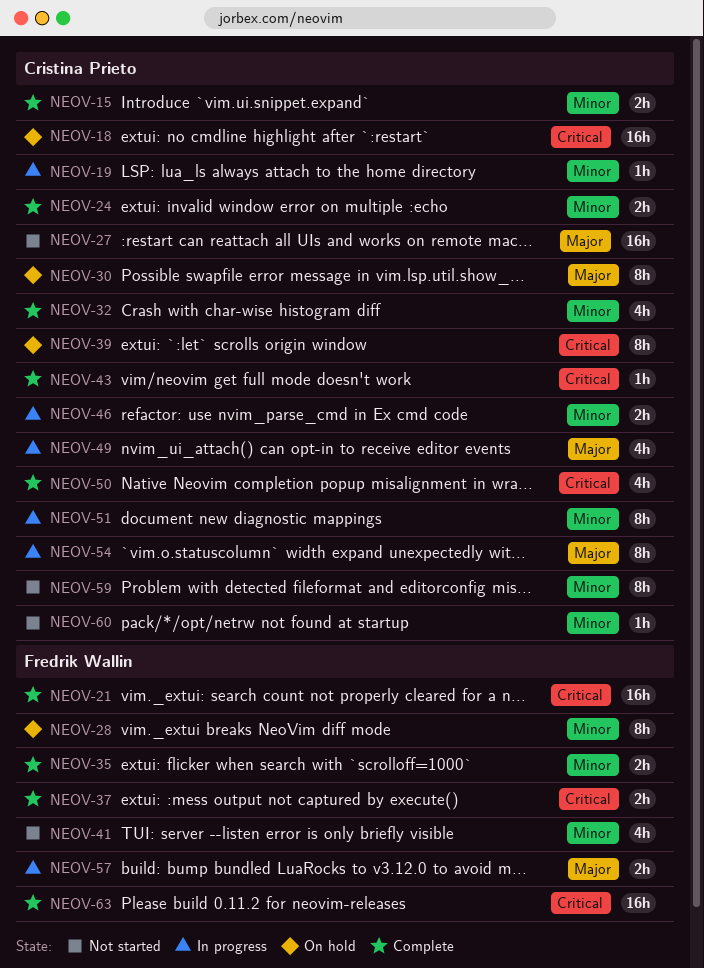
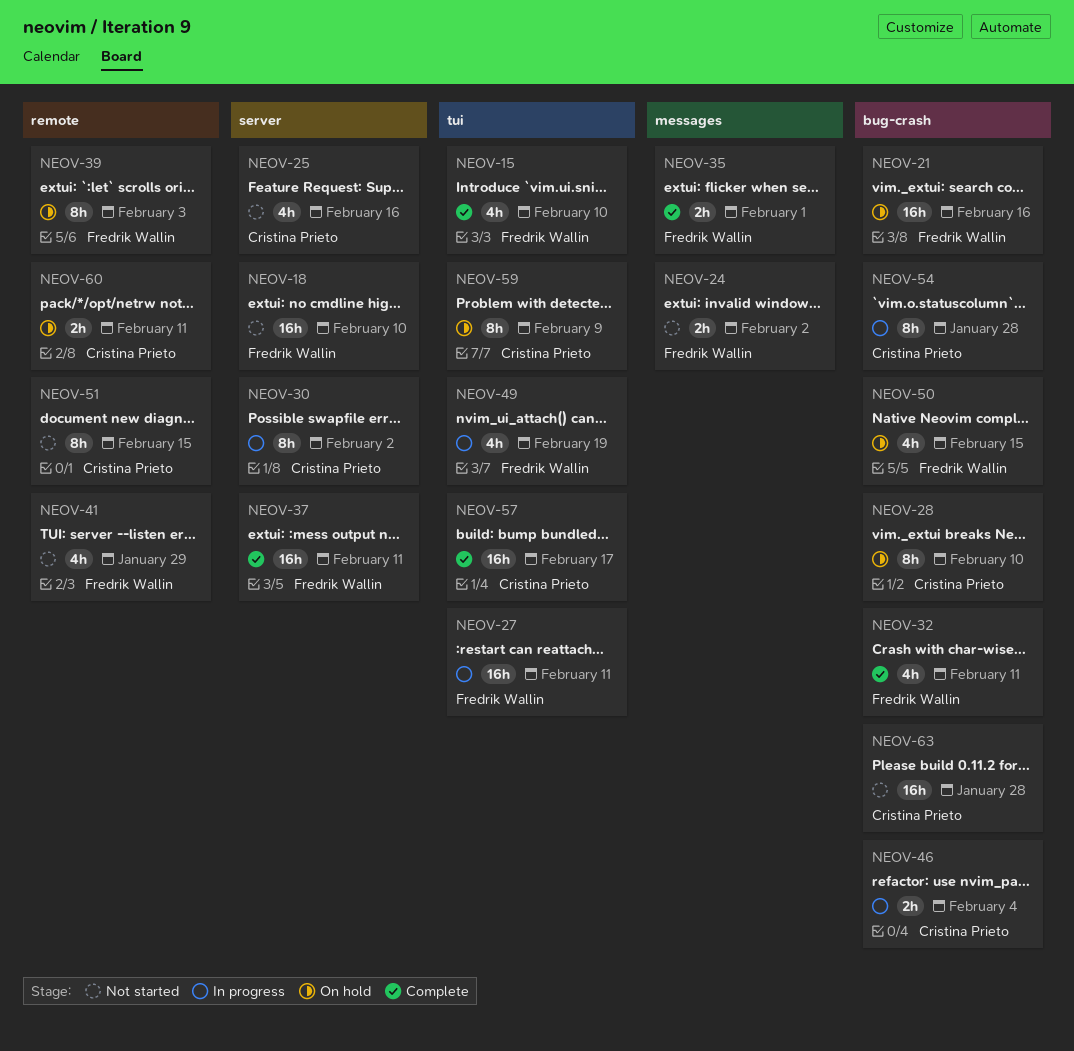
NEOV-15, owner: Cristina Prieto -> Fredrik Wallin
NEOV-15, estimate: 2h -> 4h
NEOV-18, status: On hold -> Not started
NEOV-18, owner: Cristina Prieto -> Fredrik Wallin
NEOV-19: present -> none
NEOV-21, status: Complete -> On hold
NEOV-24, status: Complete -> Not started
NEOV-24, owner: Cristina Prieto -> Fredrik Wallin
NEOV-25: none -> present
NEOV-27, status: Not started -> In progress
NEOV-27, owner: Cristina Prieto -> Fredrik Wallin
NEOV-28, owner: Fredrik Wallin -> Cristina Prieto
NEOV-30, status: On hold -> In progress
NEOV-32, owner: Cristina Prieto -> Fredrik Wallin
NEOV-37, estimate: 2h -> 16h
NEOV-39, owner: Cristina Prieto -> Fredrik Wallin
NEOV-43: present -> none
NEOV-49, owner: Cristina Prieto -> Fredrik Wallin
NEOV-50, status: Complete -> On hold
NEOV-50, owner: Cristina Prieto -> Fredrik Wallin
NEOV-51, status: In progress -> Not started
NEOV-57, status: In progress -> Complete
NEOV-57, owner: Fredrik Wallin -> Cristina Prieto
NEOV-57, estimate: 2h -> 16h
NEOV-59, status: Not started -> On hold
NEOV-60, status: Not started -> On hold
NEOV-60, estimate: 1h -> 2h
NEOV-63, status: Complete -> Not started
NEOV-63, owner: Fredrik Wallin -> Cristina Prieto

